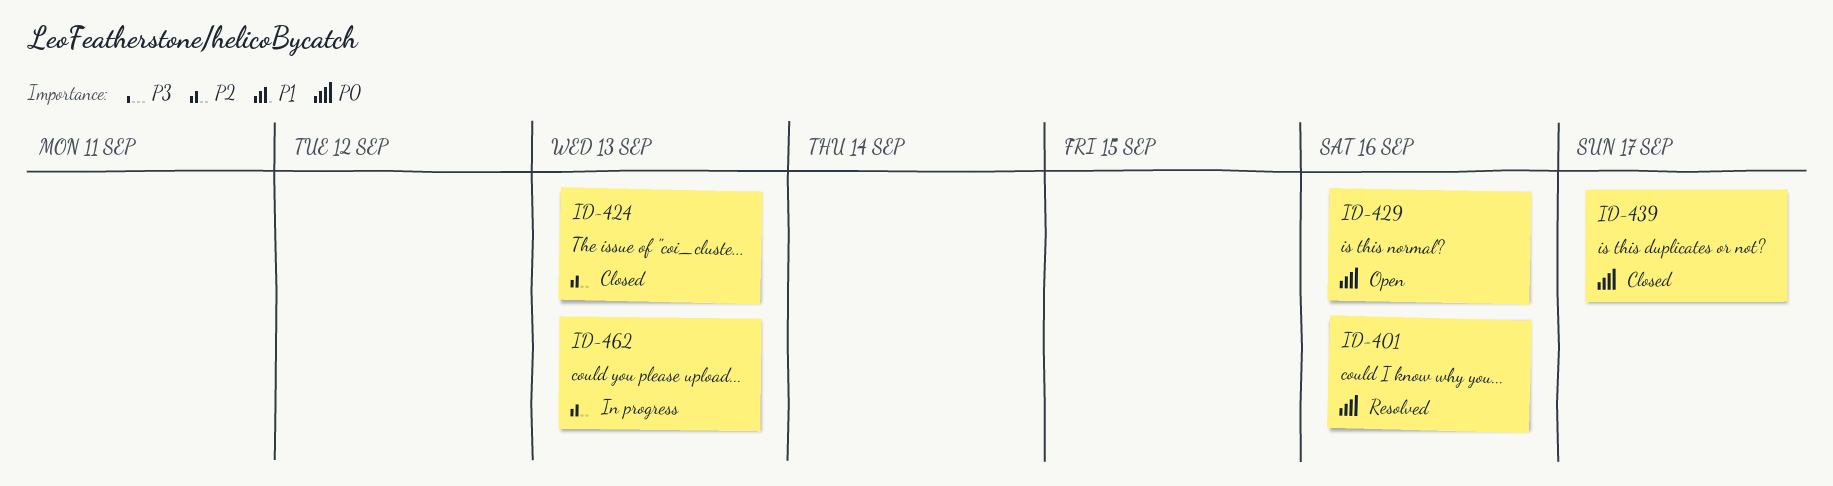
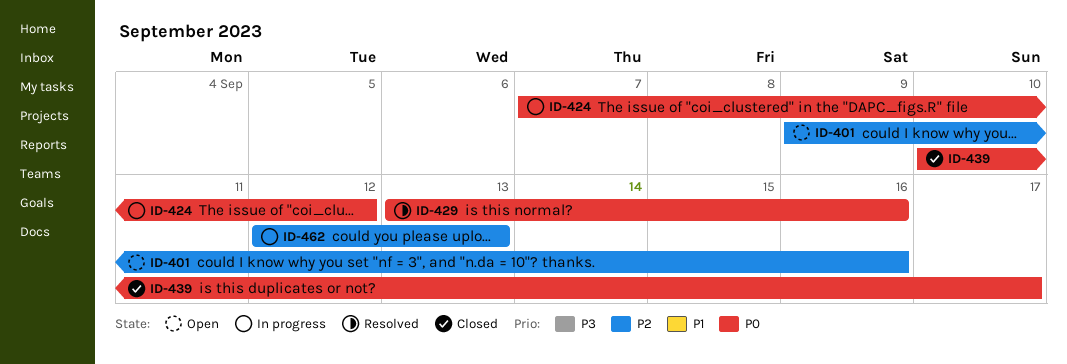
ID-401, status: Resolved -> Open
ID-401, priority: P0 -> P2
ID-424, status: Closed -> In progress
ID-424, priority: P2 -> P0
ID-424, due: Sep 13 -> Sep 12
ID-429, status: Open -> Resolved

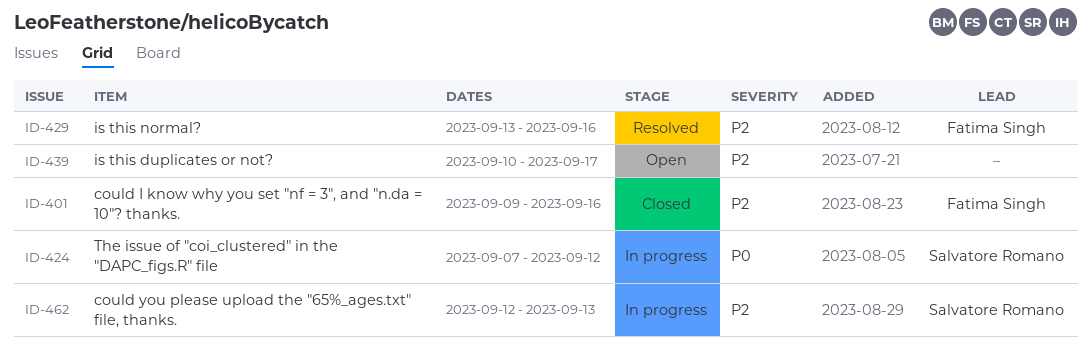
ID-401, status: Open -> Closed
ID-429, priority: P0 -> P2
ID-439, status: Closed -> Open
ID-439, priority: P0 -> P2

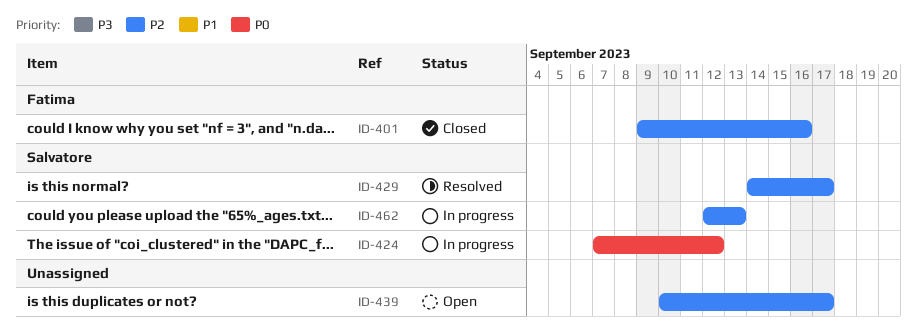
ID-429, owner: Fatima Singh -> Salvatore Romano
ID-429, start: Sep 13 -> Sep 14
ID-429, due: Sep 16 -> Sep 17

